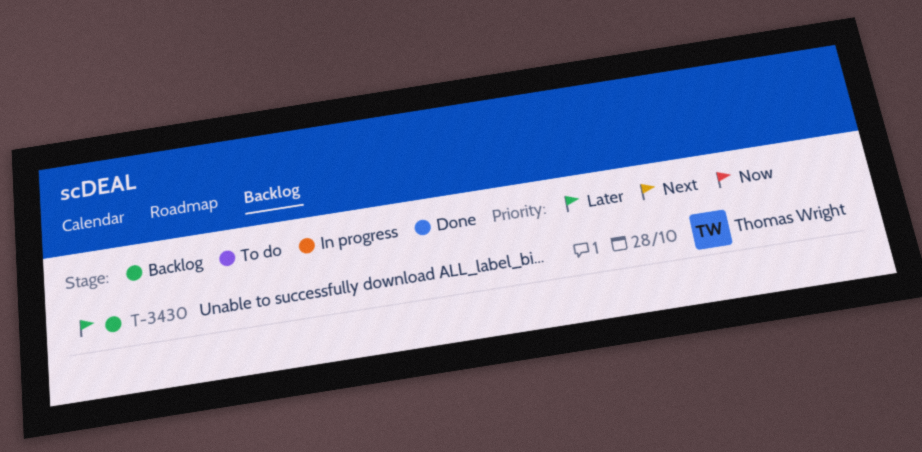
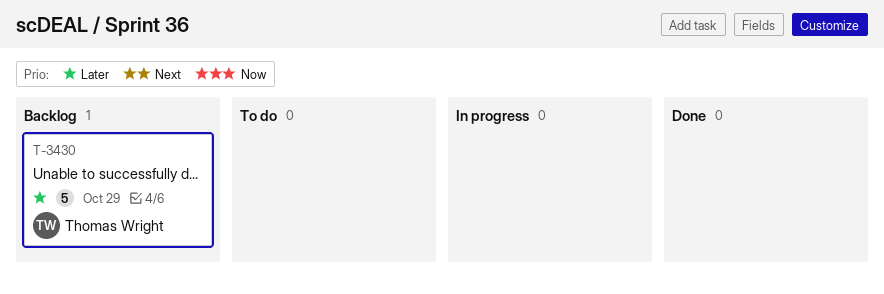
T-3430, due: Oct 28 -> Oct 29

